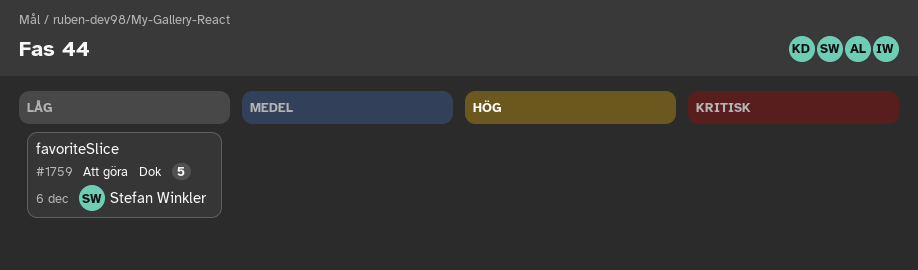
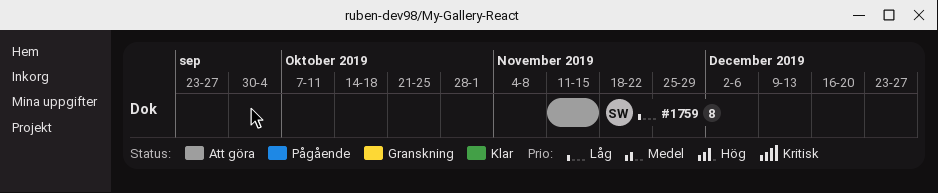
#1759, estimate: 5 -> 8
#1759, due: Dec 6 -> Nov 15

